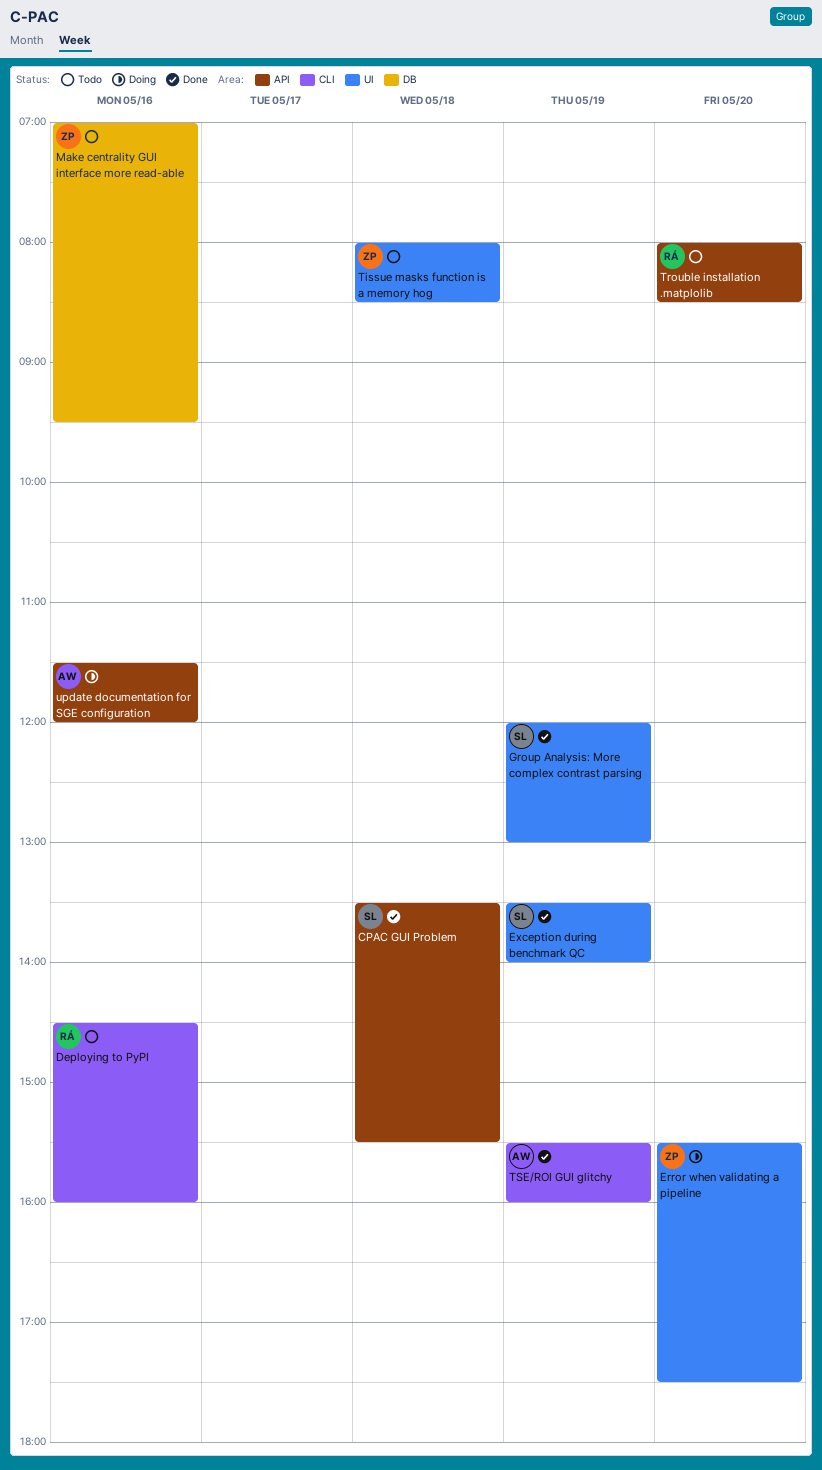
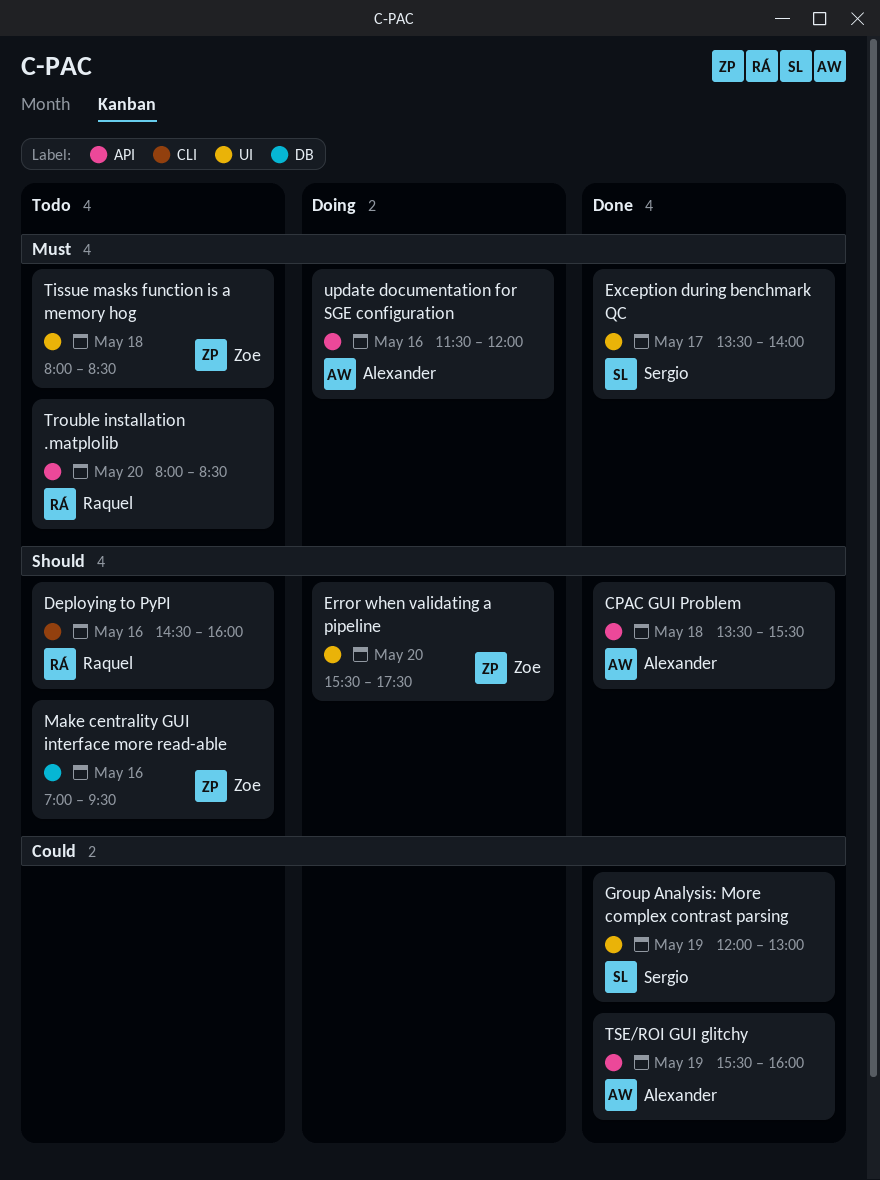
CPAC GUI Problem, owner: Sergio -> Alexander
Exception during benchmark QC, day: May 19 -> May 17
TSE/ROI GUI glitchy, label: CLI -> API

